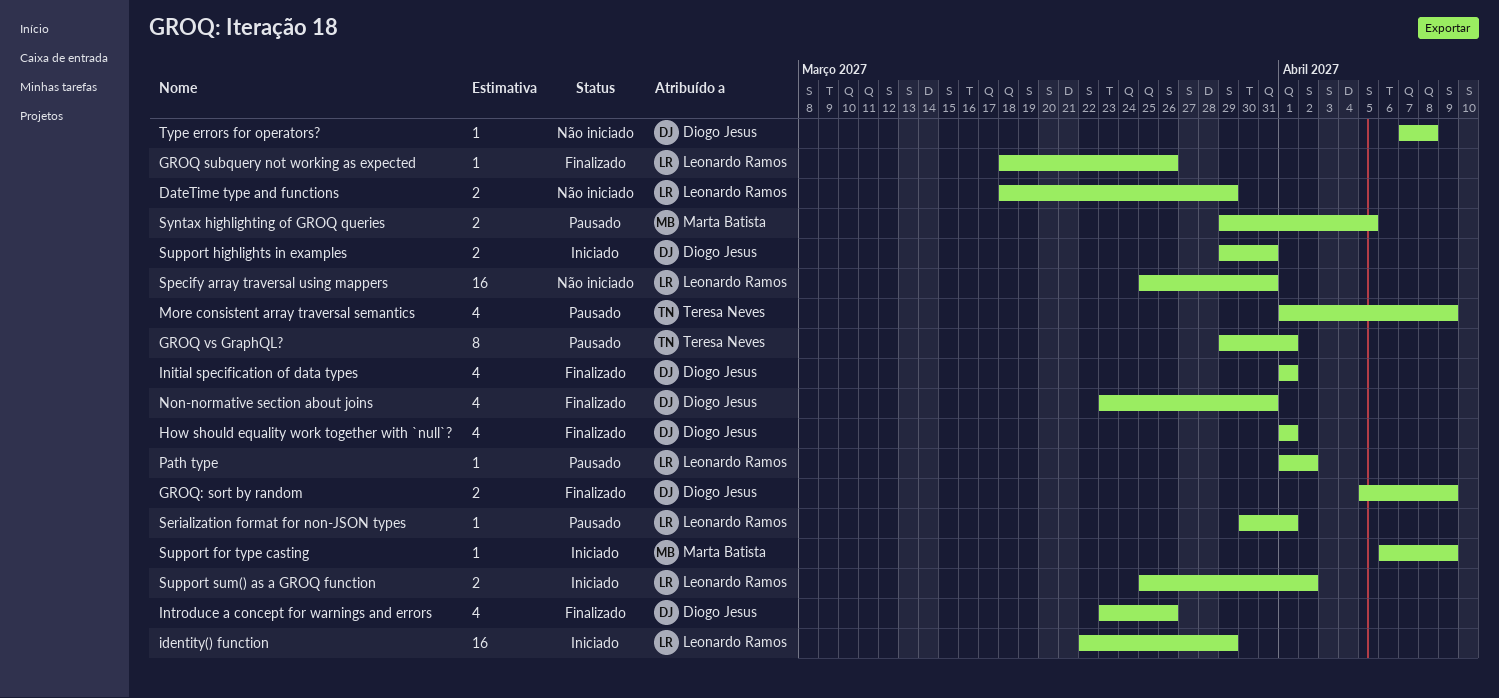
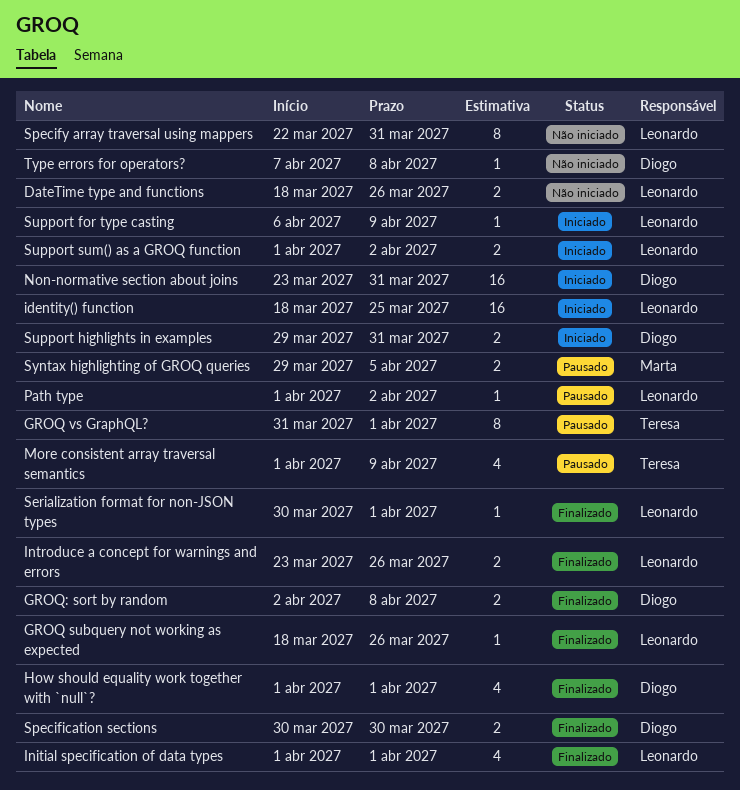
DateTime type and functions, due: Mar 29 -> Mar 26
GROQ vs GraphQL?, start: Mar 29 -> Mar 31
GROQ: sort by random, start: Apr 5 -> Apr 2
GROQ: sort by random, due: Apr 9 -> Apr 8
identity() function, start: Mar 22 -> Mar 18
identity() function, due: Mar 29 -> Mar 25
Initial specification of data types, owner: Diogo Jesus -> Leonardo Ramos
Introduce a concept for warnings and errors, owner: Diogo Jesus -> Leonardo Ramos
Introduce a concept for warnings and errors, estimate: 4 -> 2
Non-normative section about joins, status: Finalizado -> Iniciado
Non-normative section about joins, estimate: 4 -> 16
Serialization format for non-JSON types, status: Pausado -> Finalizado
Specification sections: none -> present
Specify array traversal using mappers, estimate: 16 -> 8
Specify array traversal using mappers, start: Mar 25 -> Mar 22
Support for type casting, owner: Marta Batista -> Leonardo Ramos
Support sum() as a GROQ function, start: Mar 25 -> Apr 1

